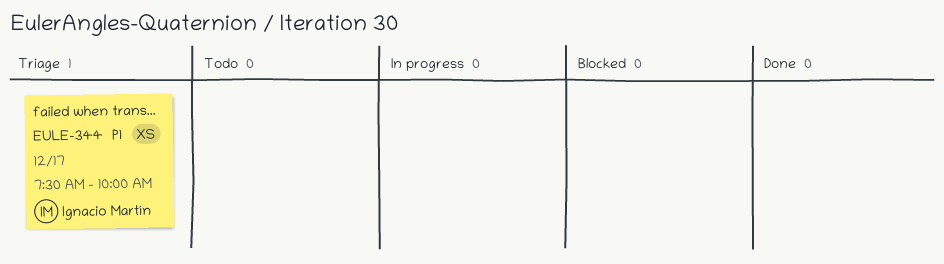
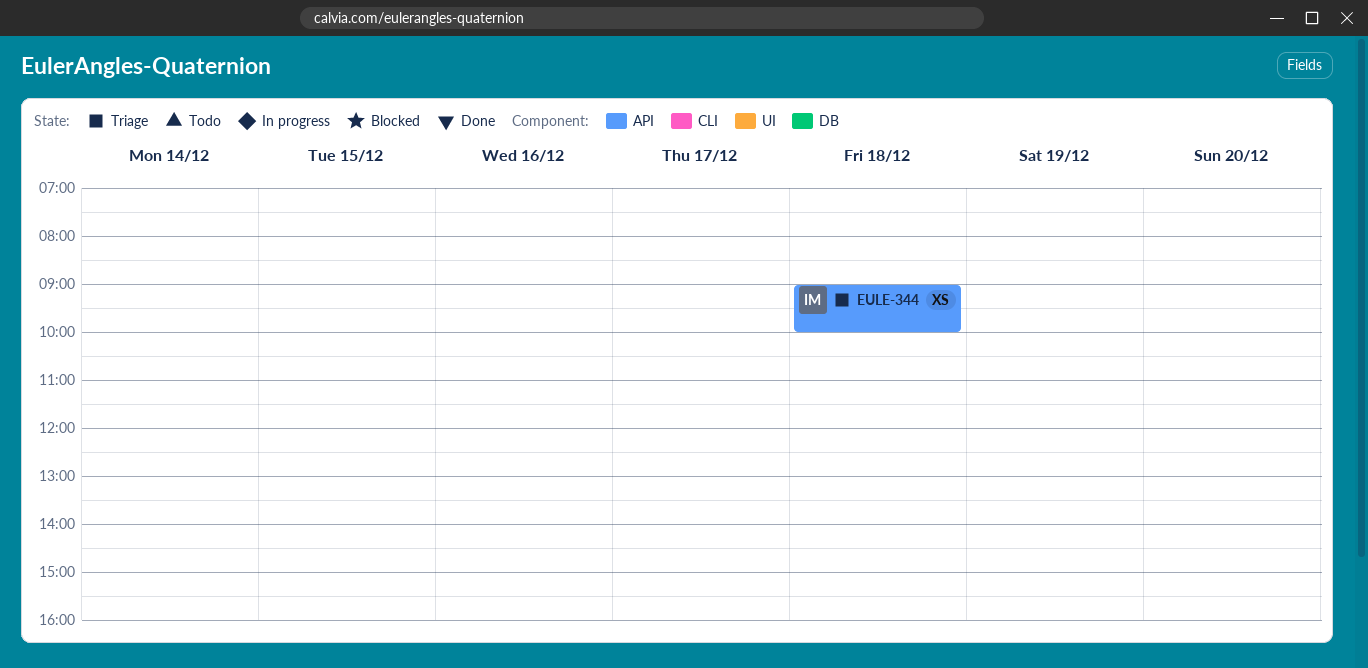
EULE-344, day: Dec 17 -> Dec 18
EULE-344, begins: 07:30 -> 09:00

